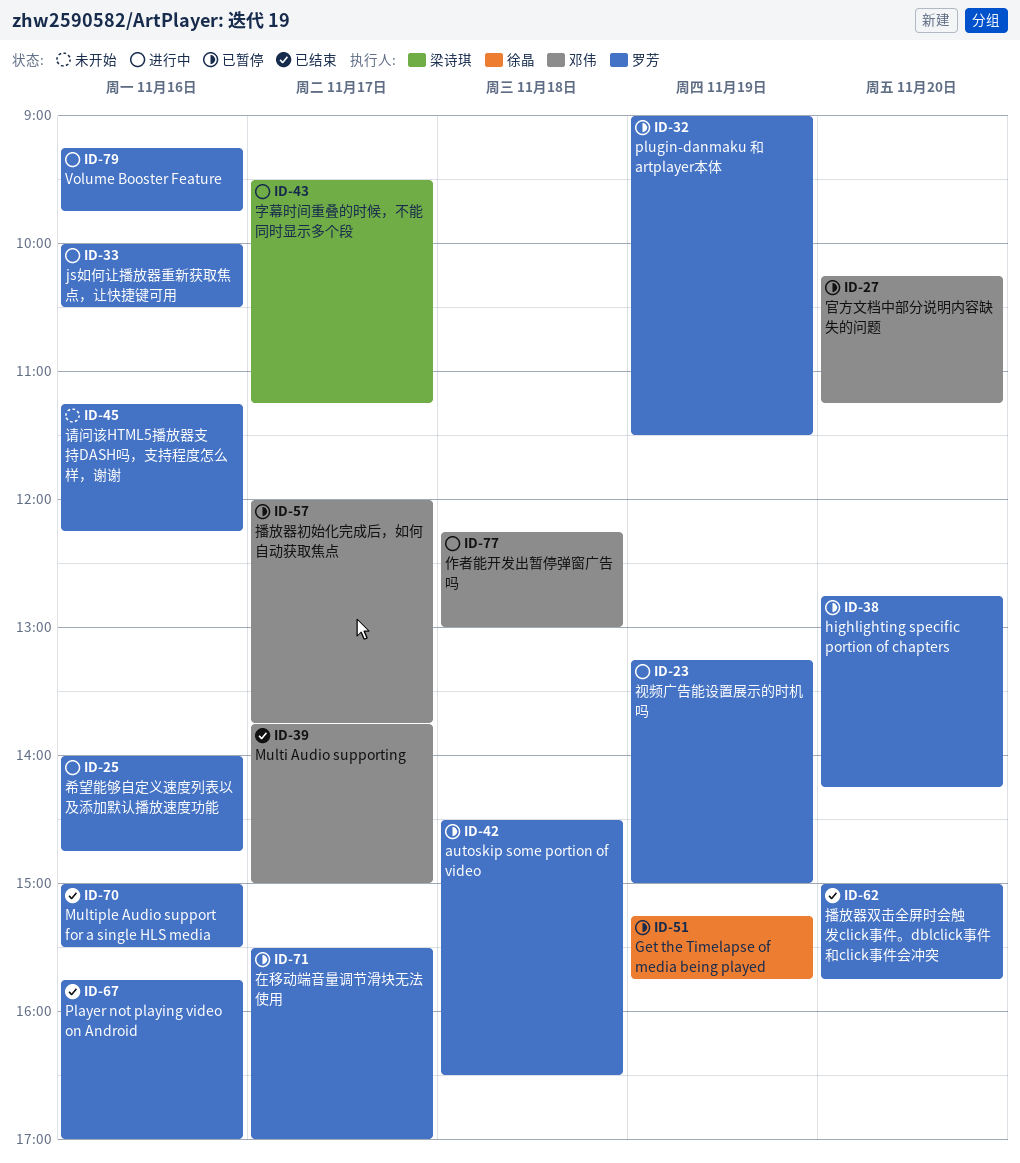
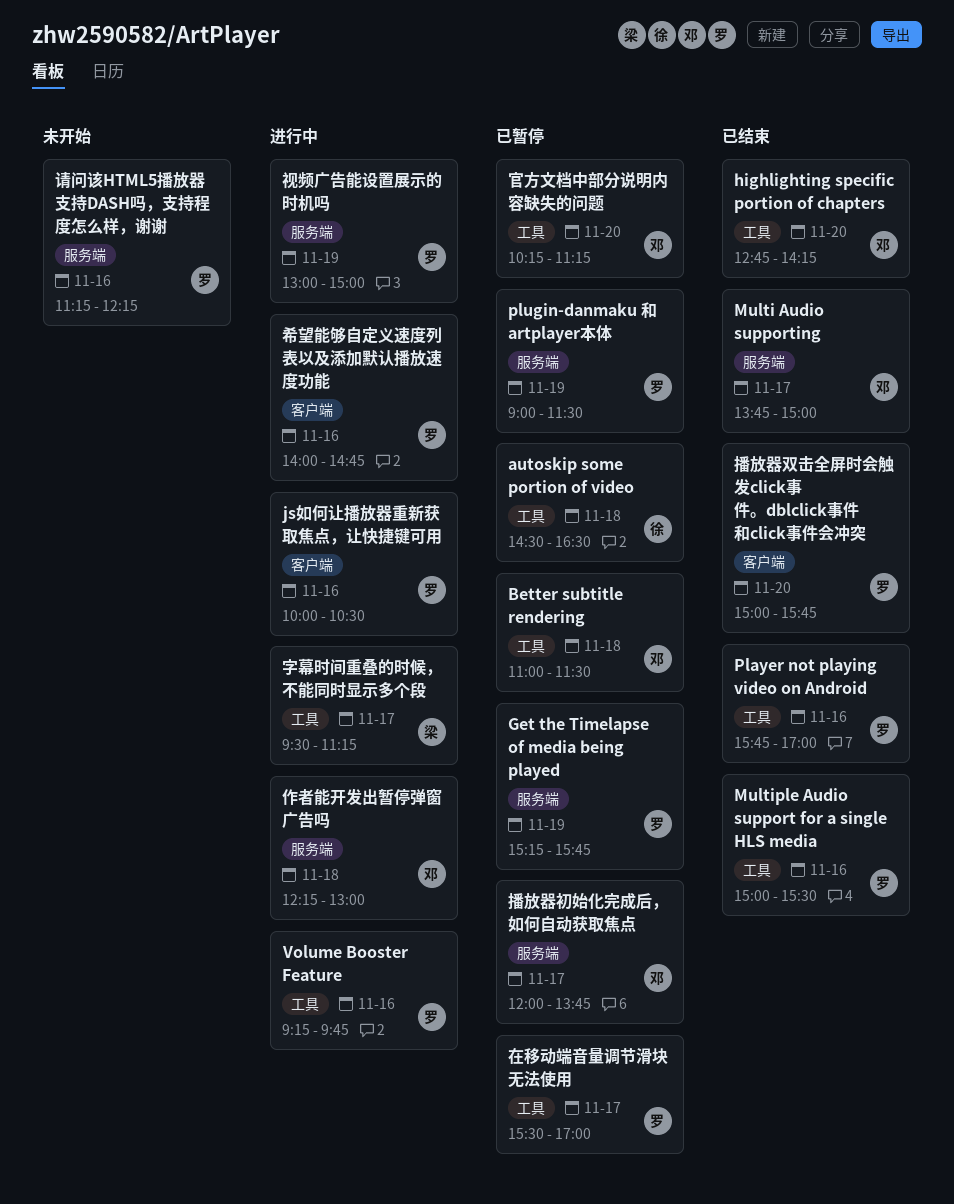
autoskip some portion of video, owner: 罗芳 -> 徐晶
Better subtitle rendering: none -> present
Get the Timelapse of media being played, owner: 徐晶 -> 罗芳
highlighting specific portion of chapters, status: 已暂停 -> 已结束
highlighting specific portion of chapters, owner: 罗芳 -> 邓伟
视频广告能设置展示的时机吗, begins: 13:15 -> 13:00

